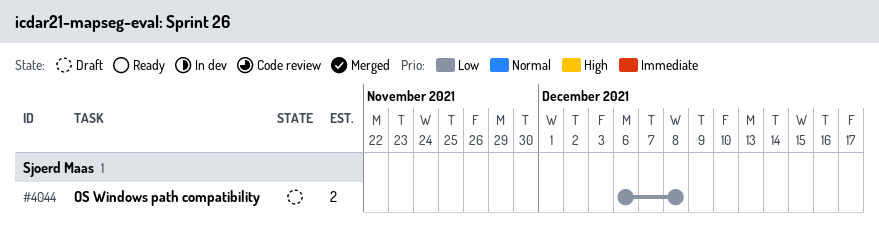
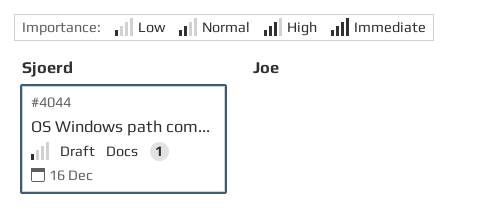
#4044, estimate: 2 -> 1
#4044, due: Dec 8 -> Dec 16

